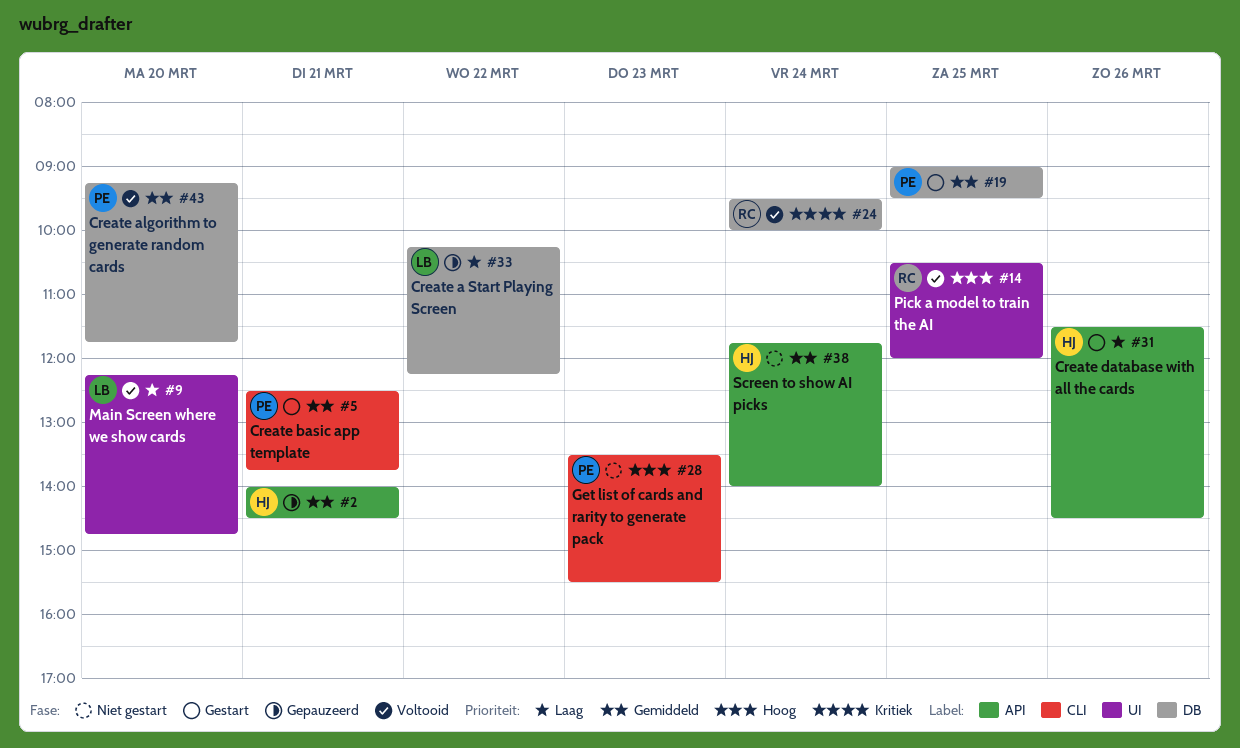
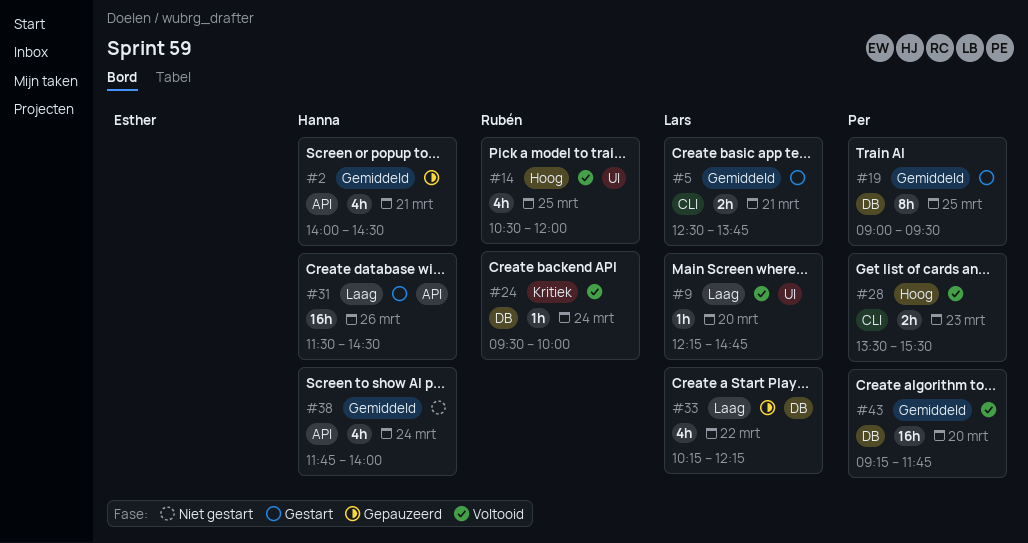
#5, owner: Per -> Lars
#28, status: Niet gestart -> Voltooid

